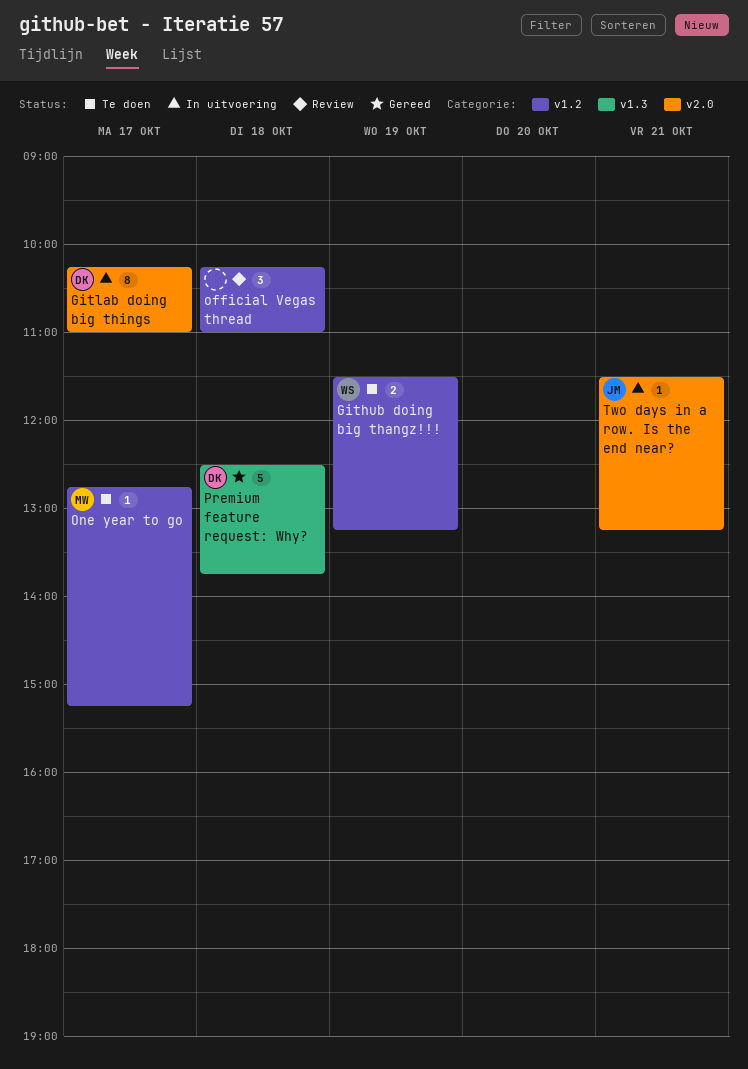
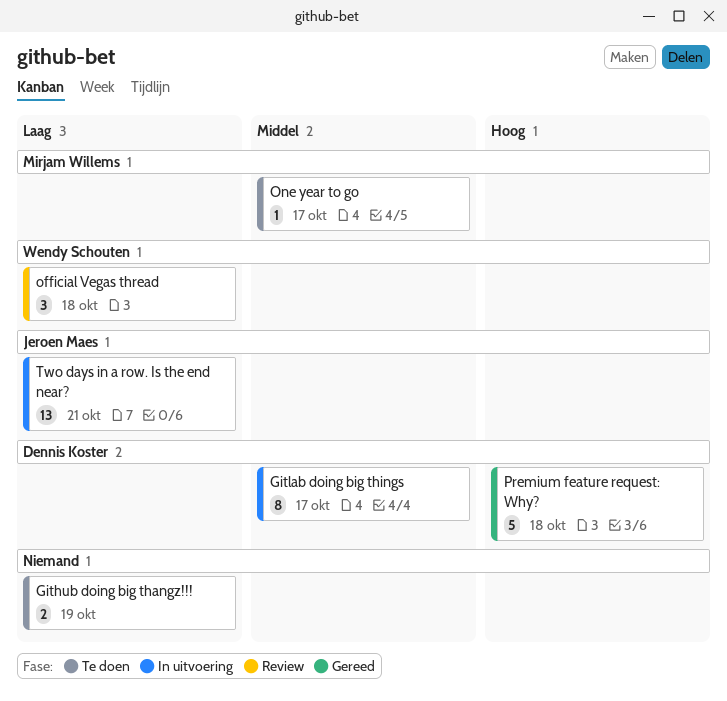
Github doing big thangz!!!, owner: Wendy Schouten -> none
official Vegas thread, owner: none -> Wendy Schouten
Two days in a row. Is the end near?, estimate: 1 -> 13

